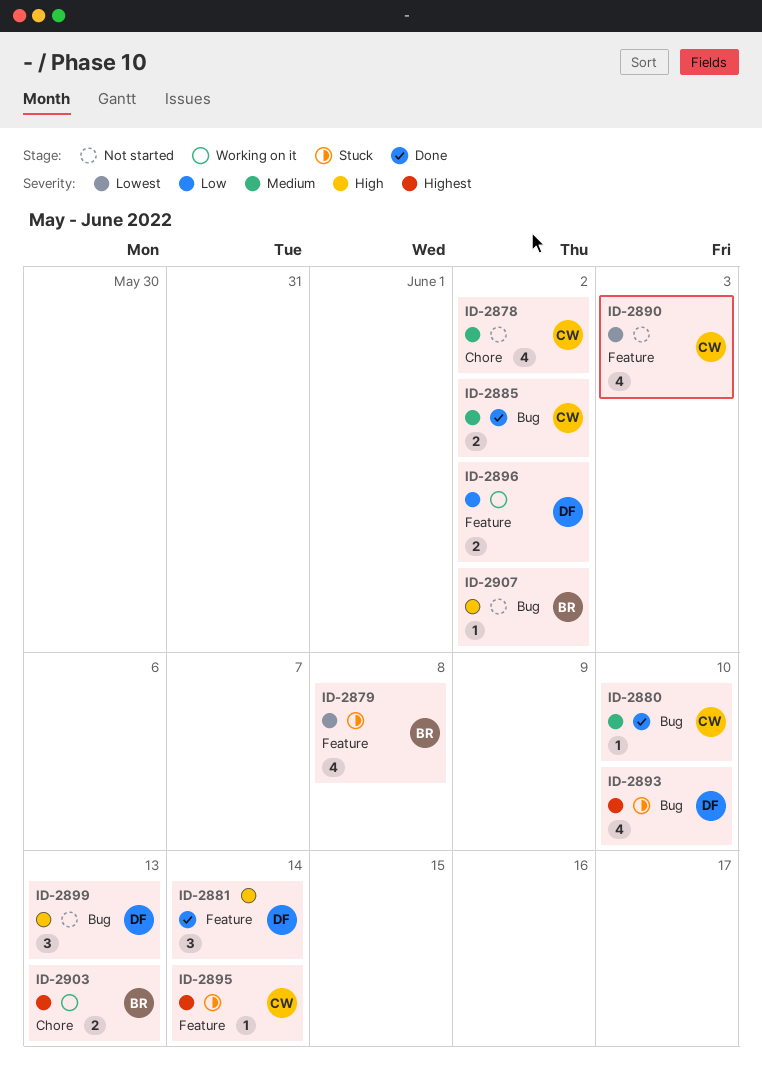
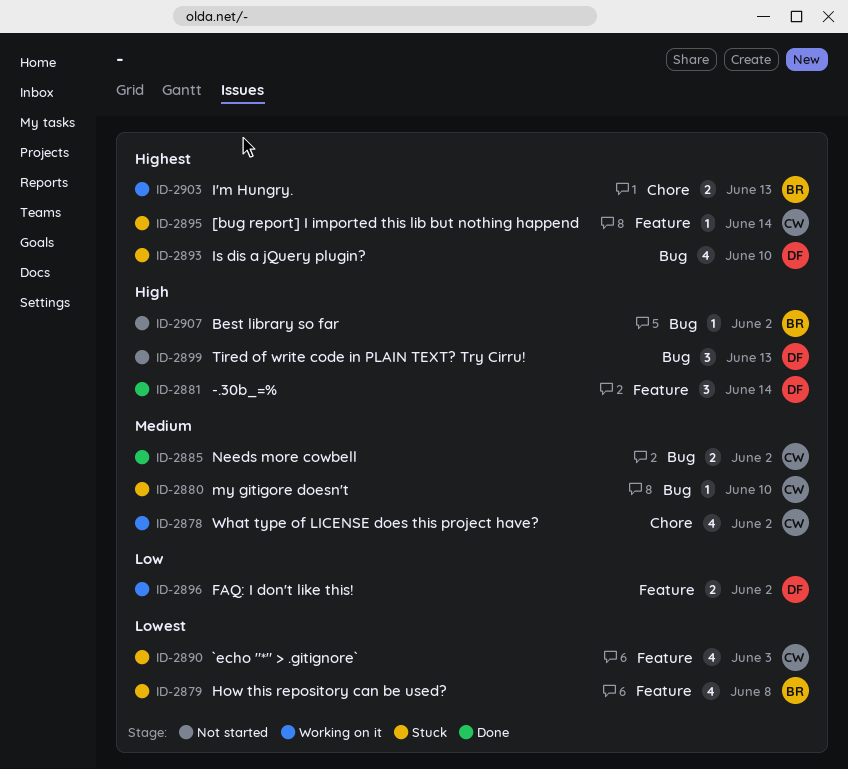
ID-2878, status: Not started -> Working on it
ID-2880, status: Done -> Stuck
ID-2890, status: Not started -> Stuck

